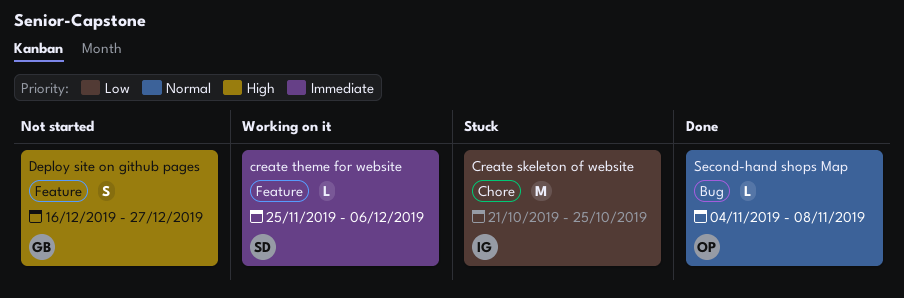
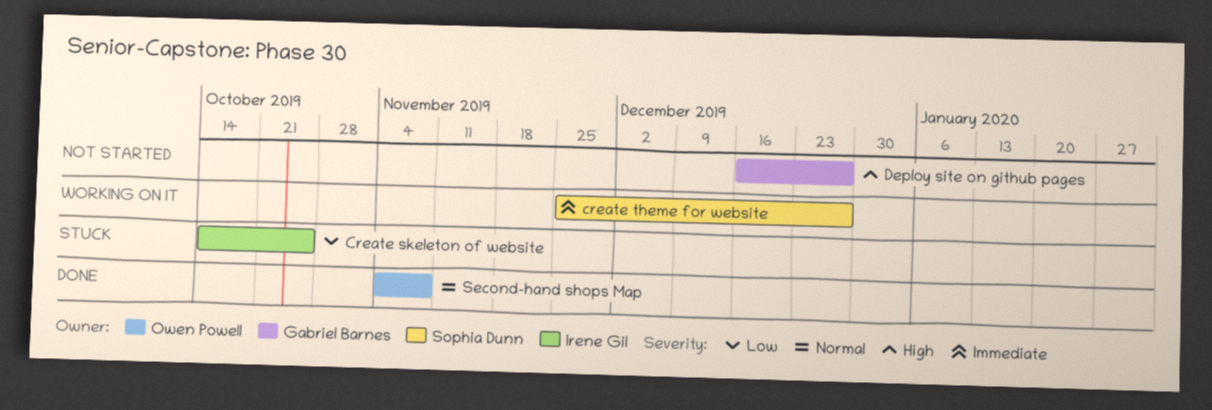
Create skeleton of website, start: Oct 21 -> Oct 14
create theme for website, due: Dec 6 -> Dec 27

